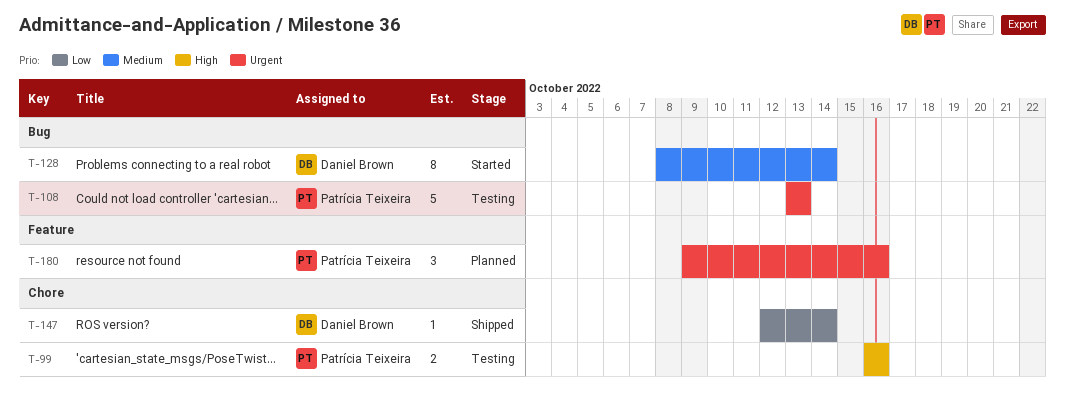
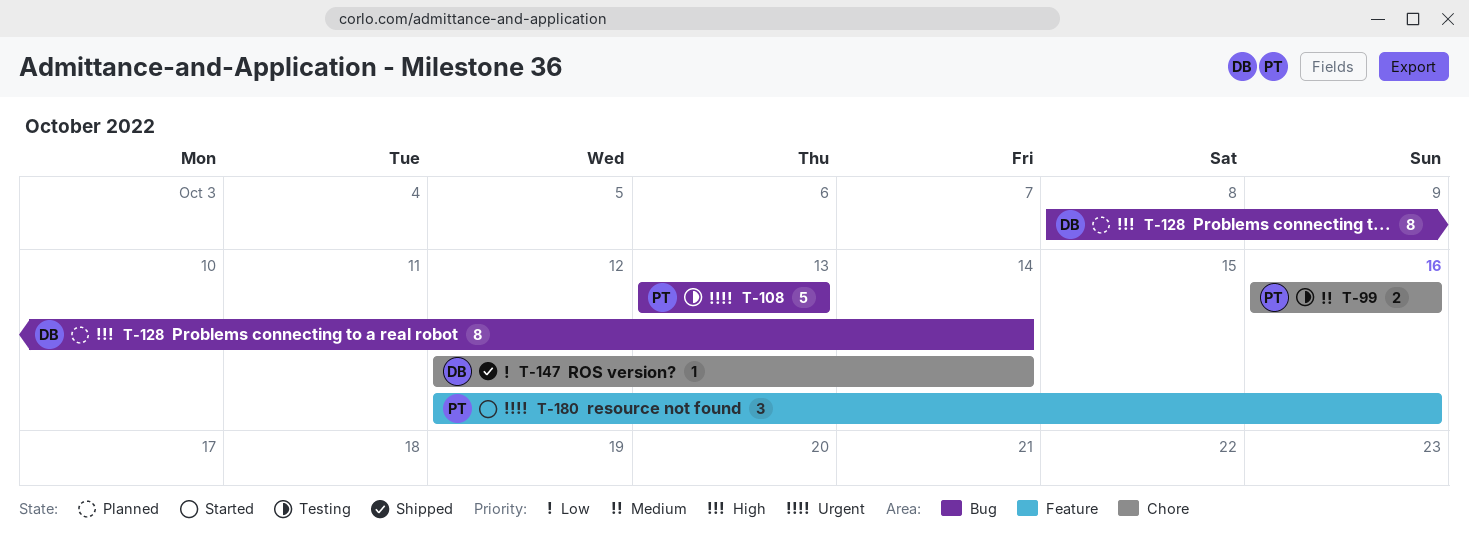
T-99, priority: High -> Medium
T-128, status: Started -> Planned
T-128, priority: Medium -> High
T-180, status: Planned -> Started
T-180, start: Oct 9 -> Oct 12

